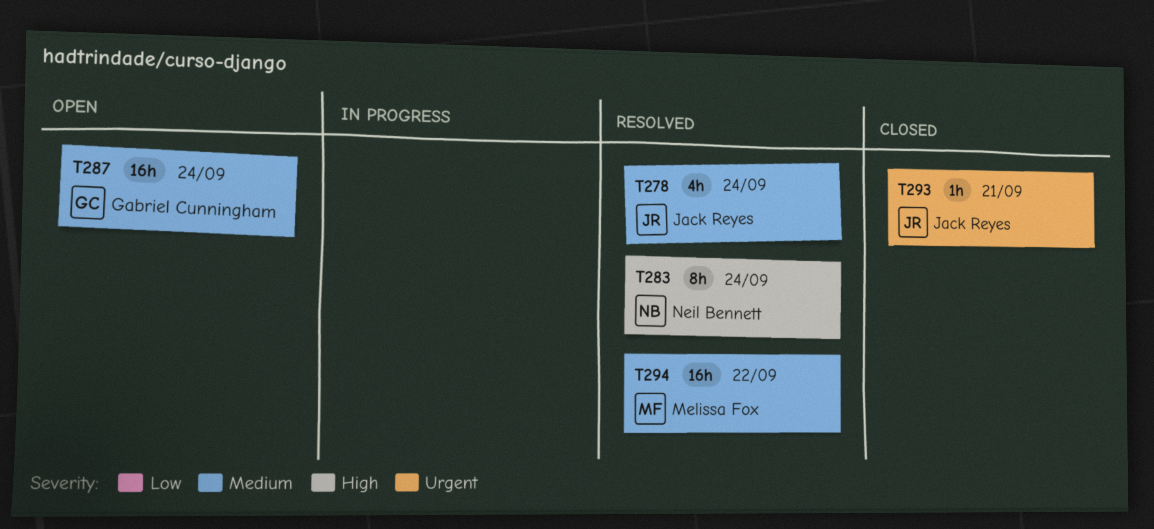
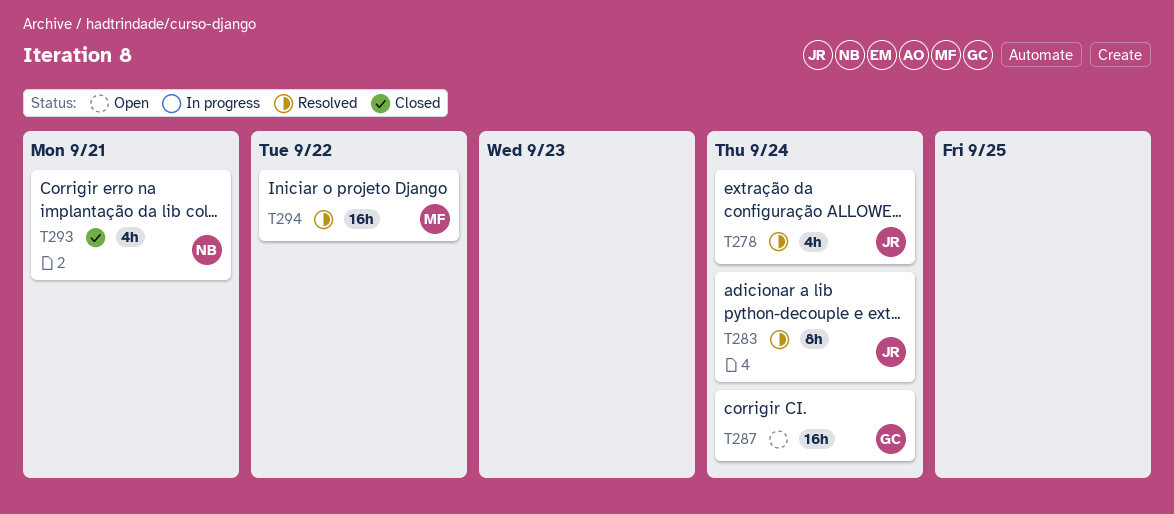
T283, owner: Neil Bennett -> Jack Reyes
T293, owner: Jack Reyes -> Neil Bennett
T293, estimate: 1h -> 4h

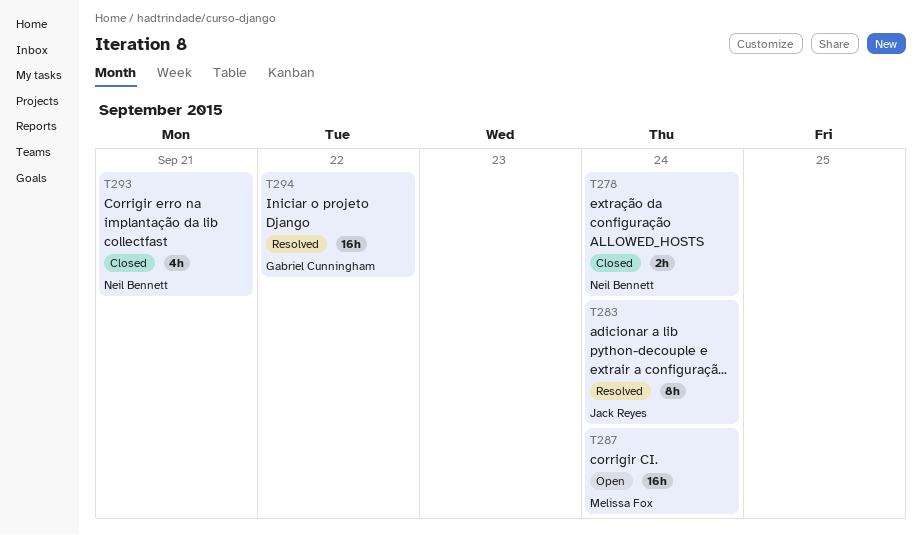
T278, status: Resolved -> Closed
T278, owner: Jack Reyes -> Neil Bennett
T278, estimate: 4h -> 2h
T287, owner: Gabriel Cunningham -> Melissa Fox
T294, owner: Melissa Fox -> Gabriel Cunningham

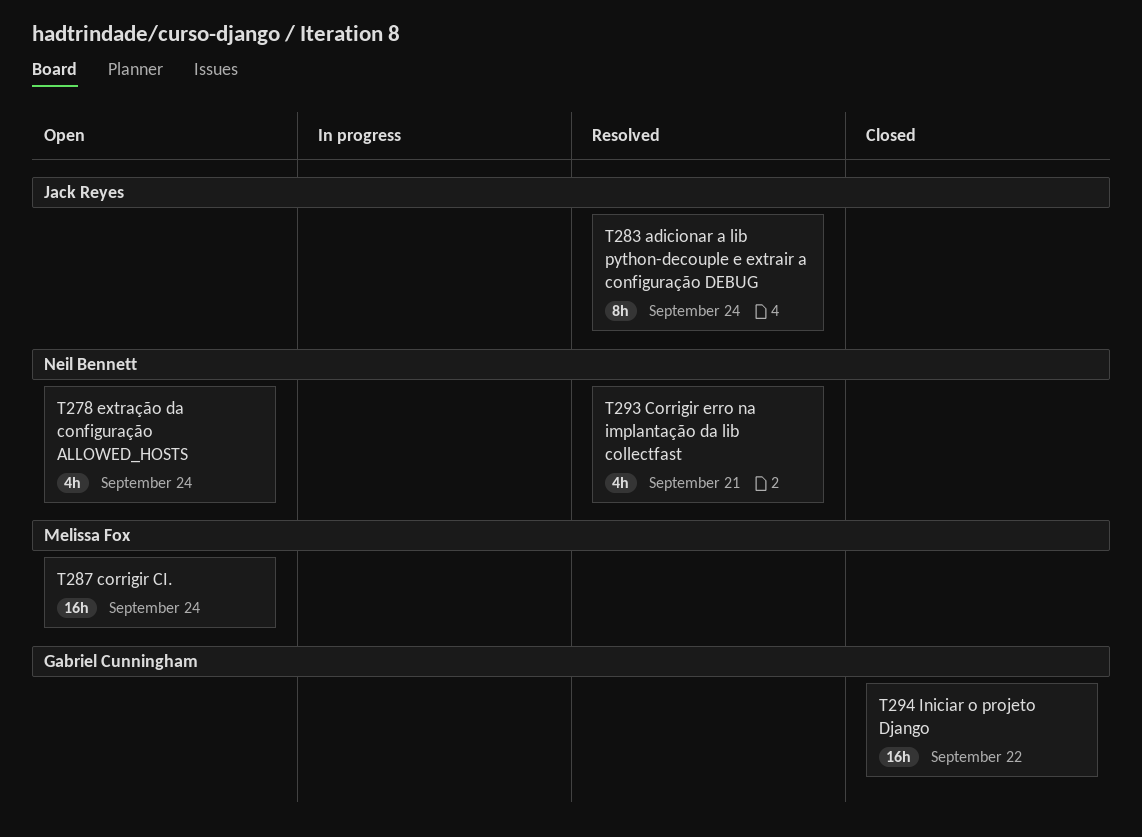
T278, status: Closed -> Open
T278, estimate: 2h -> 4h
T293, status: Closed -> Resolved
T294, status: Resolved -> Closed

